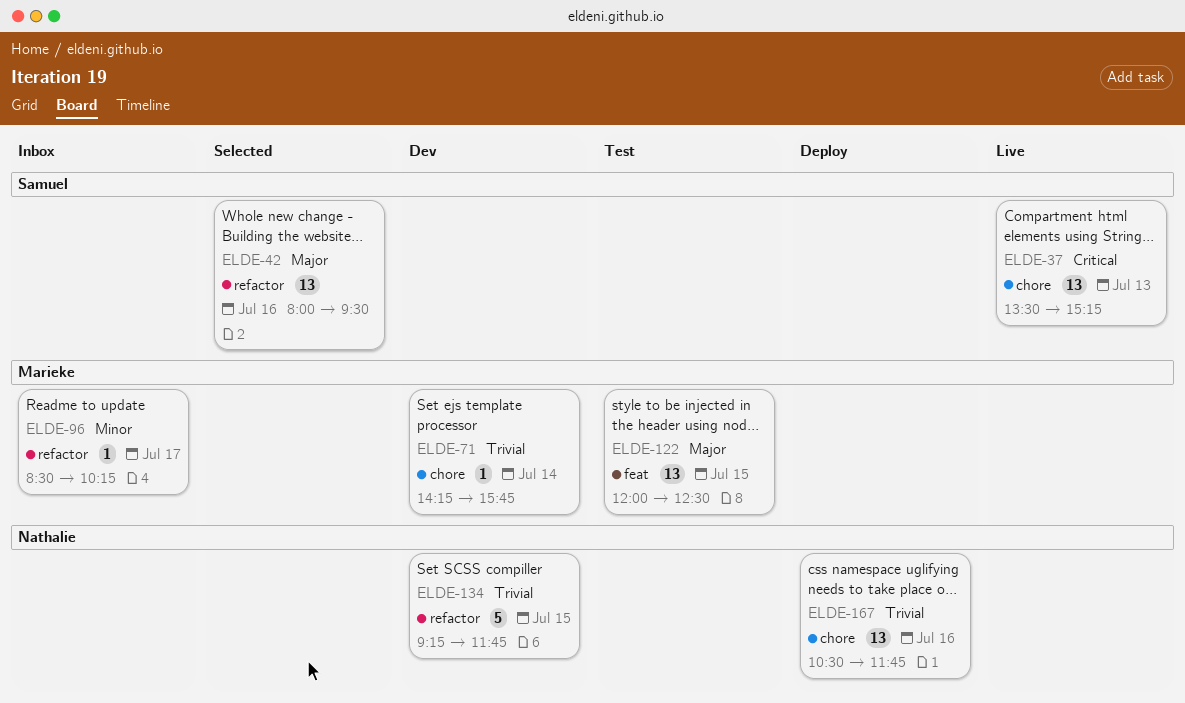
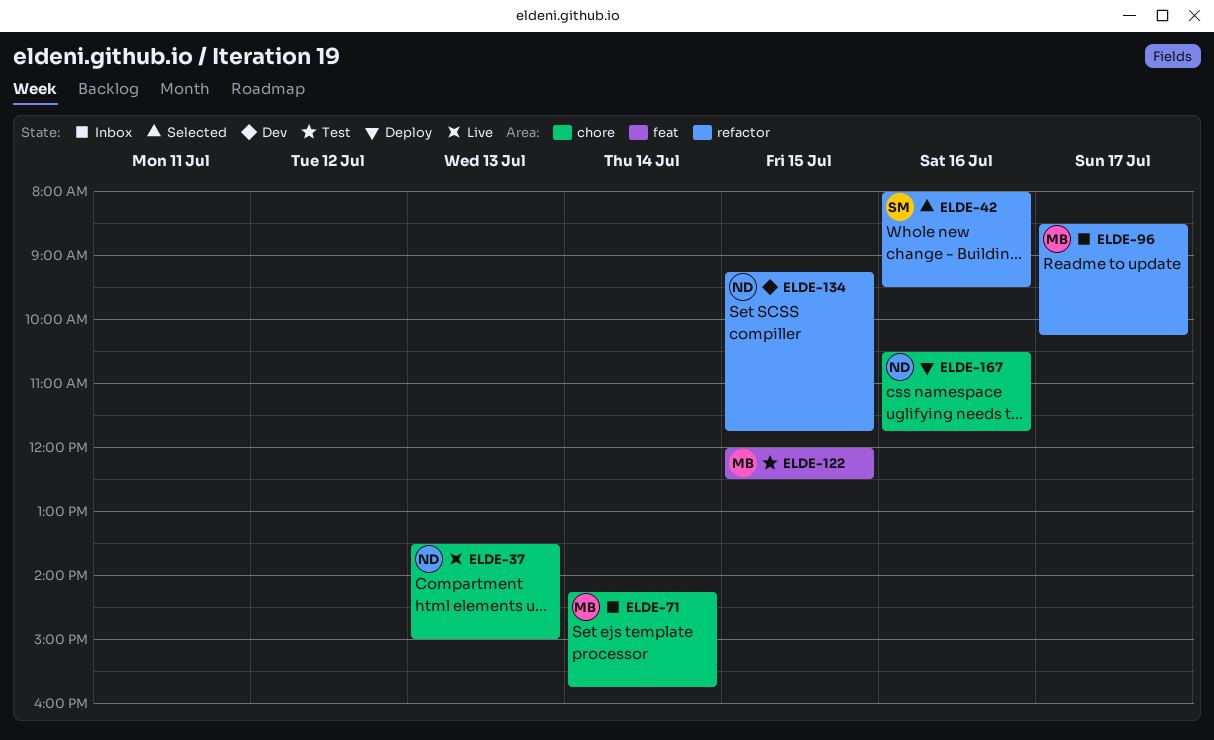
ELDE-37, owner: Samuel -> Nathalie
ELDE-37, ends: 15:15 -> 15:00
ELDE-71, status: Dev -> Inbox

